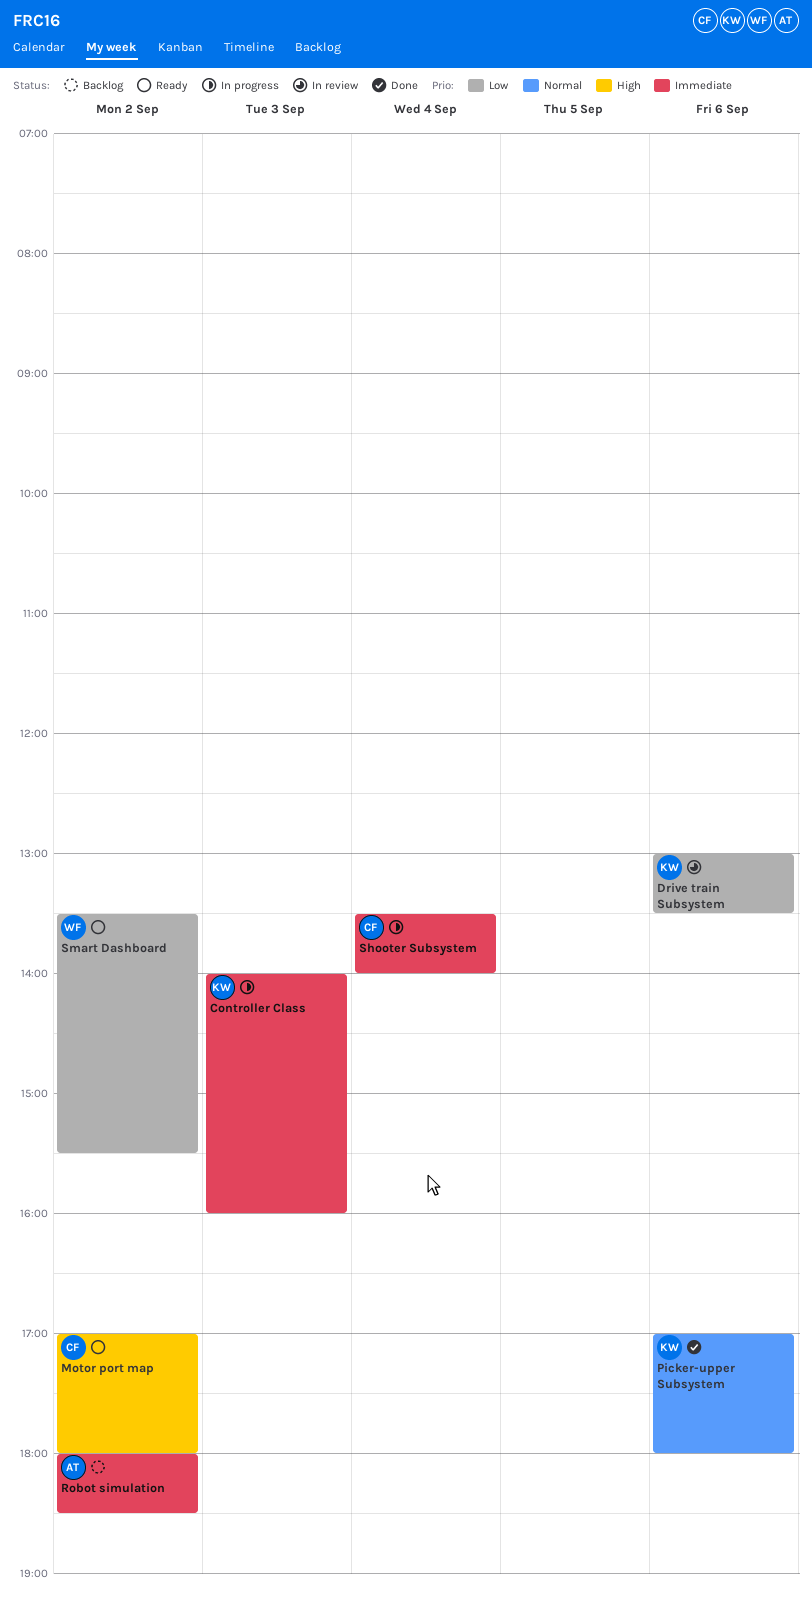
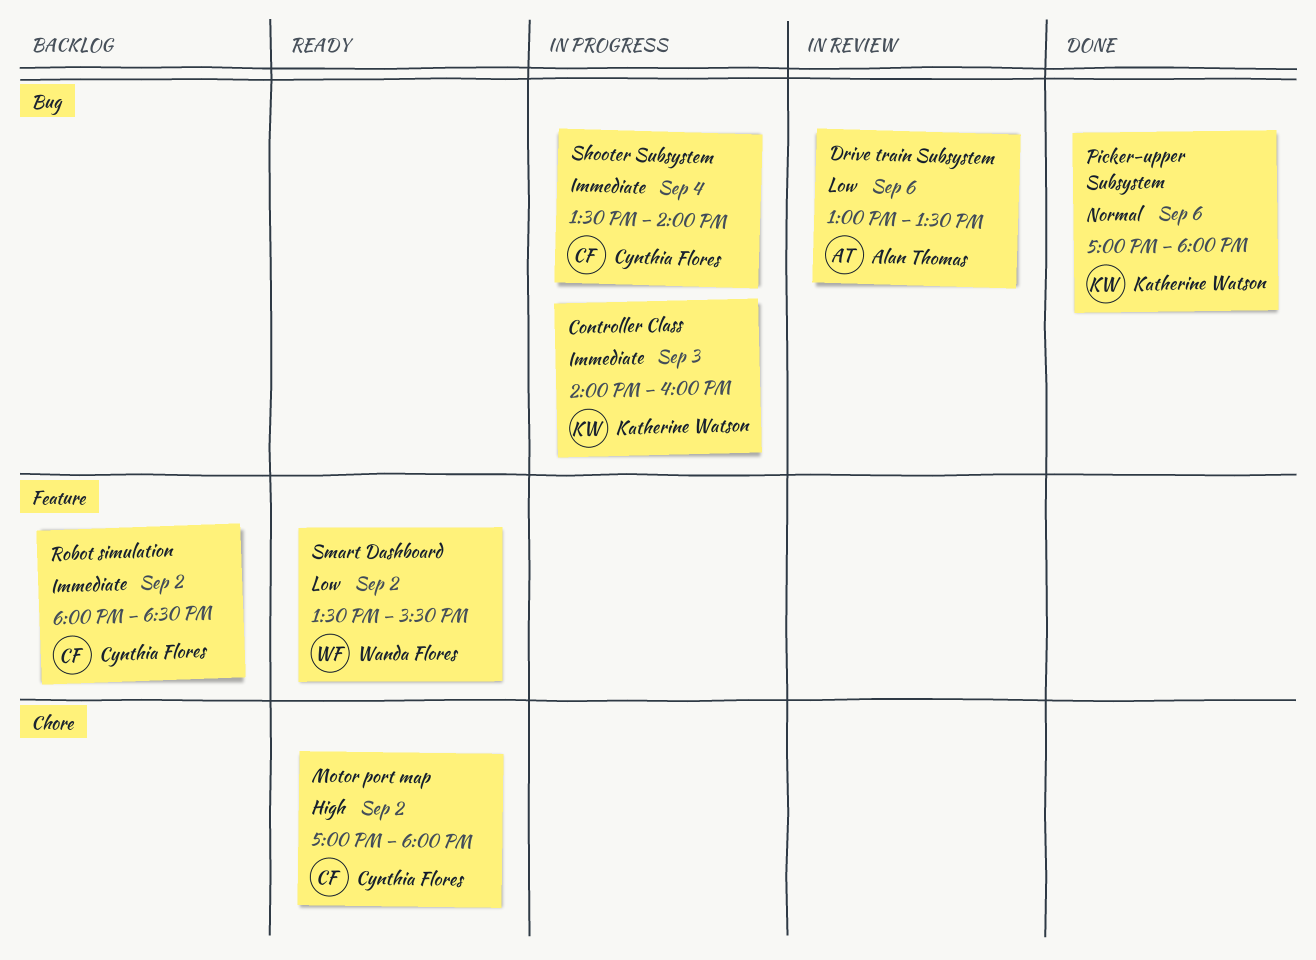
Drive train Subsystem, owner: Katherine Watson -> Alan Thomas
Robot simulation, owner: Alan Thomas -> Cynthia Flores

